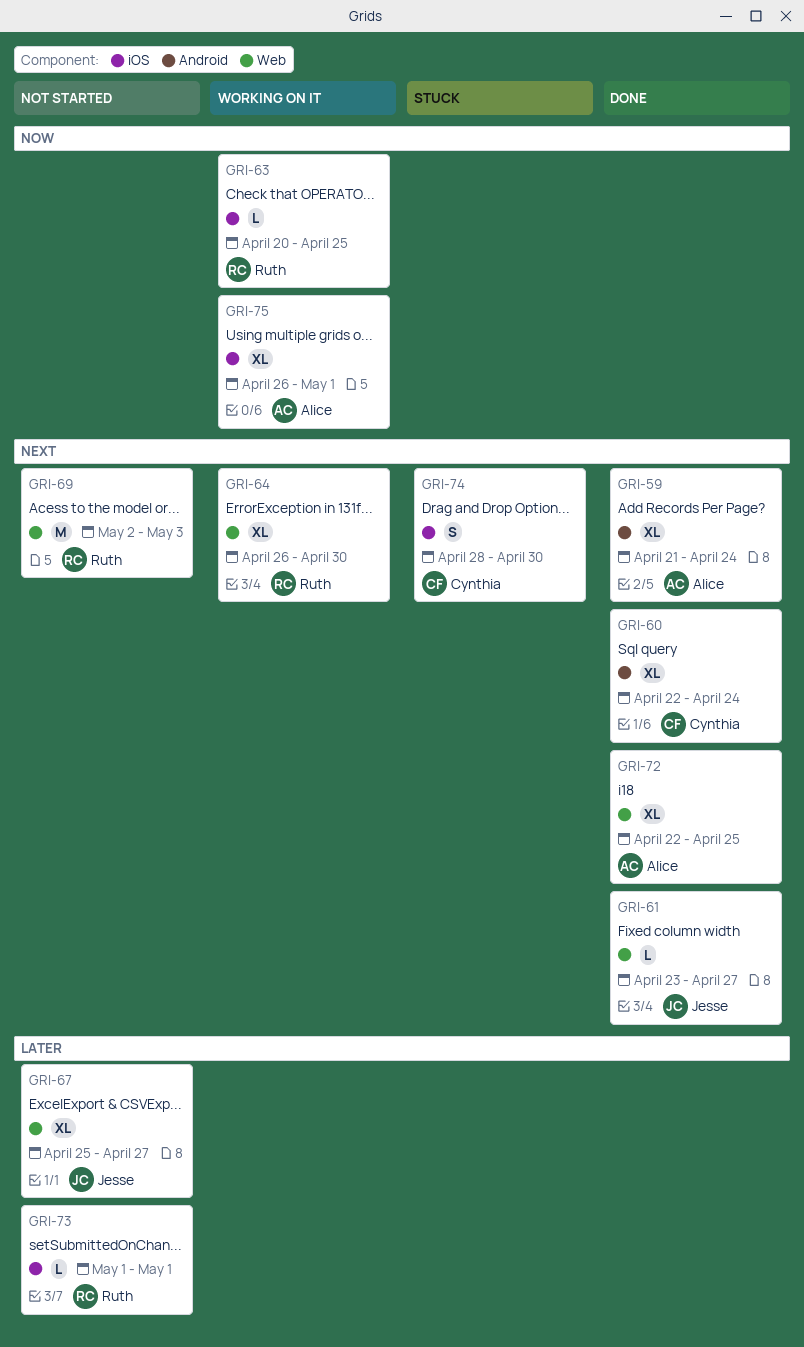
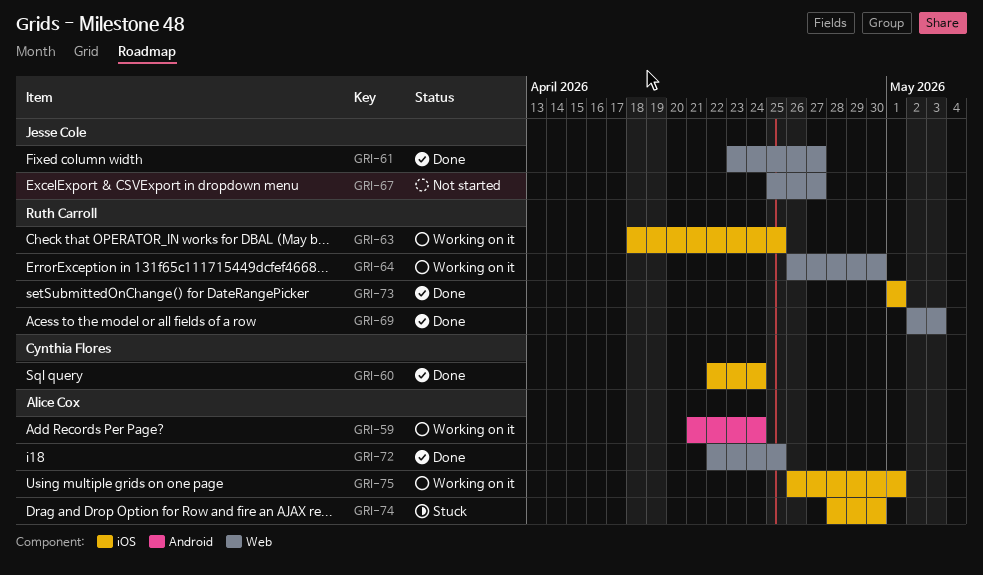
GRI-59, status: Done -> Working on it
GRI-60, label: Android -> iOS
GRI-63, start: Apr 20 -> Apr 18
GRI-69, status: Not started -> Done
GRI-73, status: Not started -> Done
GRI-74, owner: Cynthia Flores -> Alice Cox

